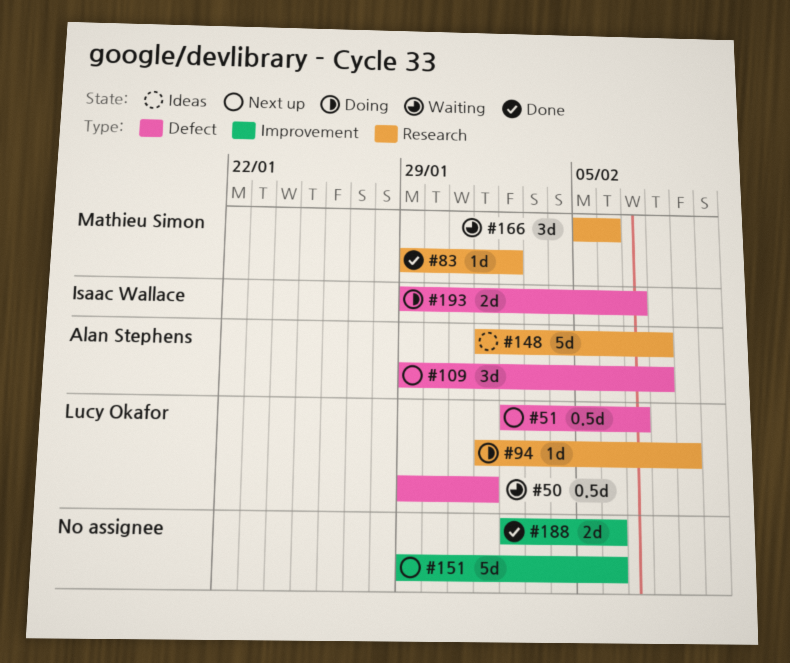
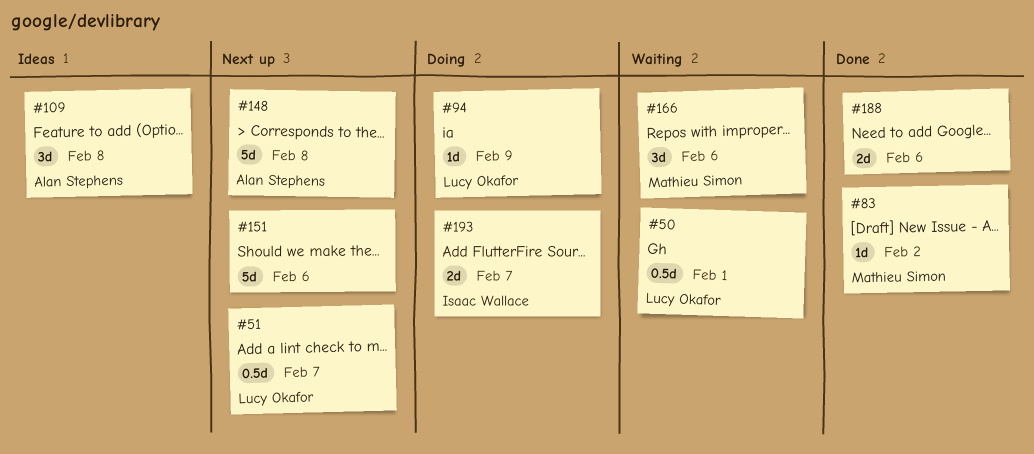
#109, status: Next up -> Ideas
#148, status: Ideas -> Next up

